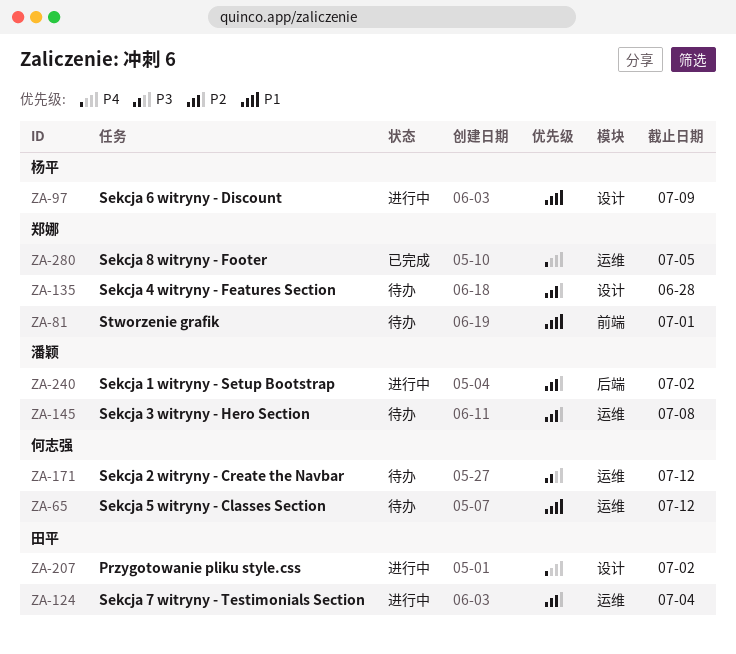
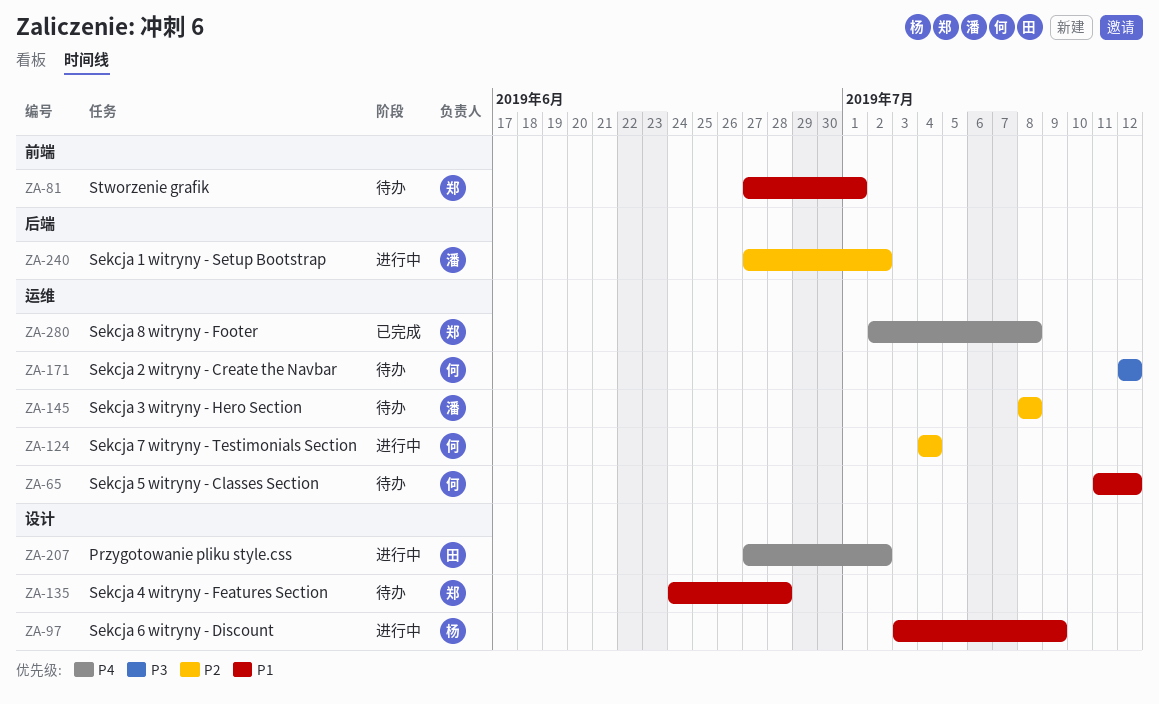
ZA-124, owner: 田平 -> 何志强
ZA-135, priority: P2 -> P1
ZA-280, due: Jul 5 -> Jul 8

